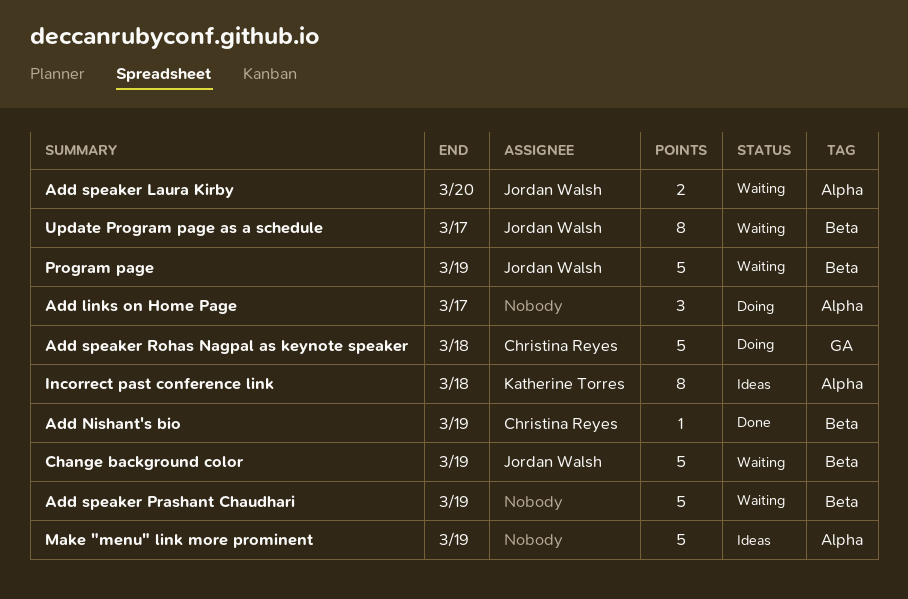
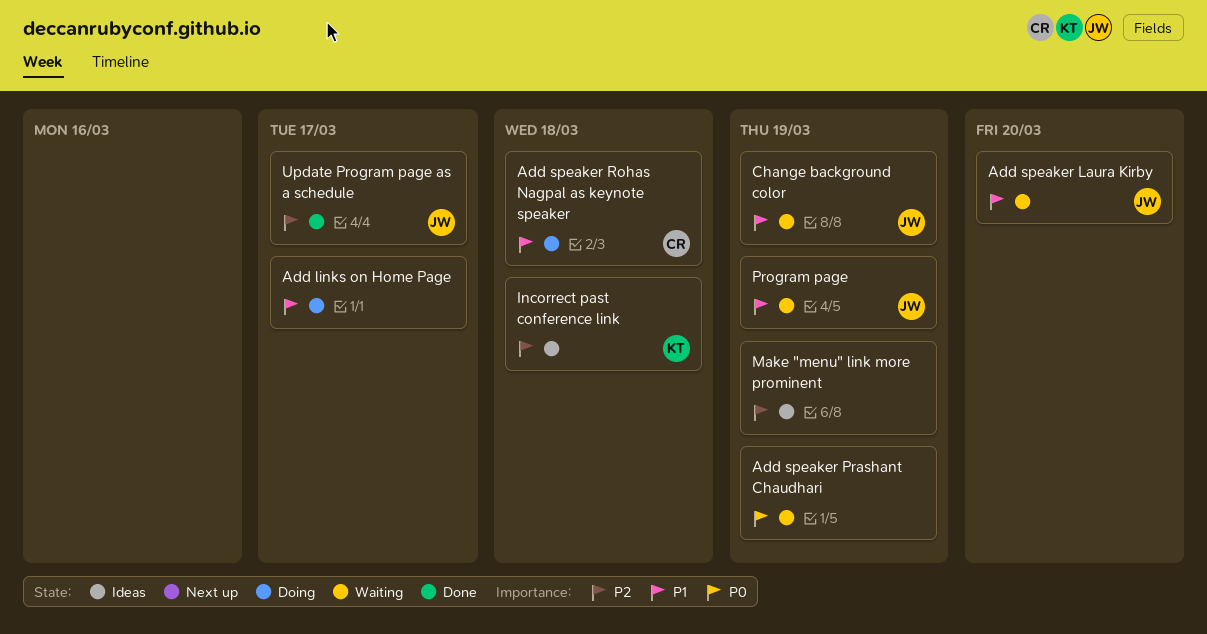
Add Nishant's bio: present -> none
Update Program page as a schedule, status: Waiting -> Done

